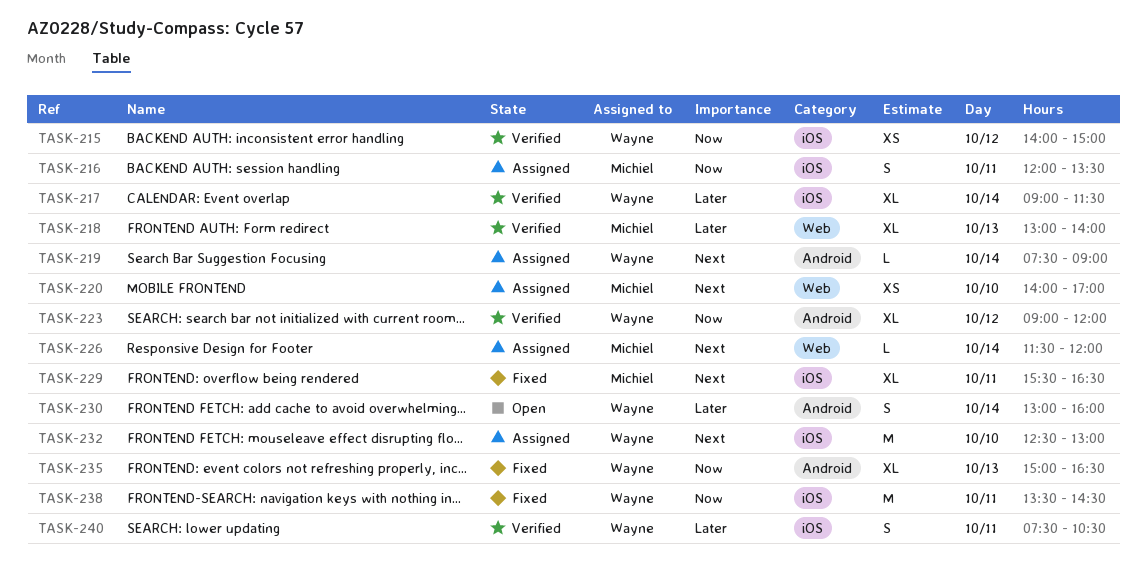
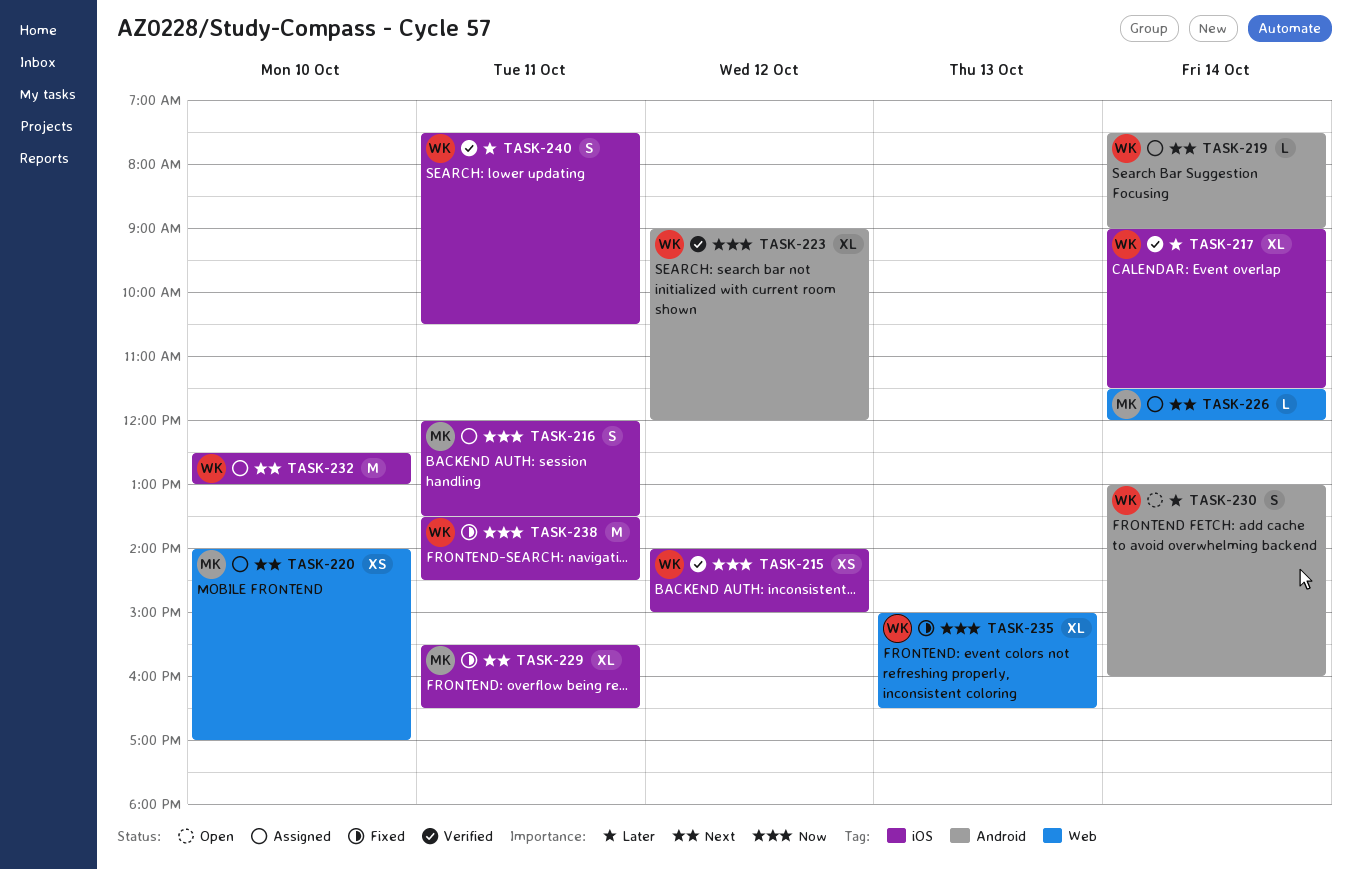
TASK-218: present -> none
TASK-235, label: Android -> Web

